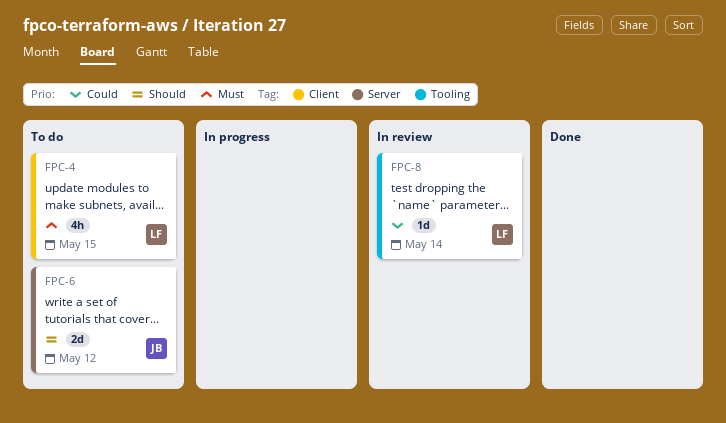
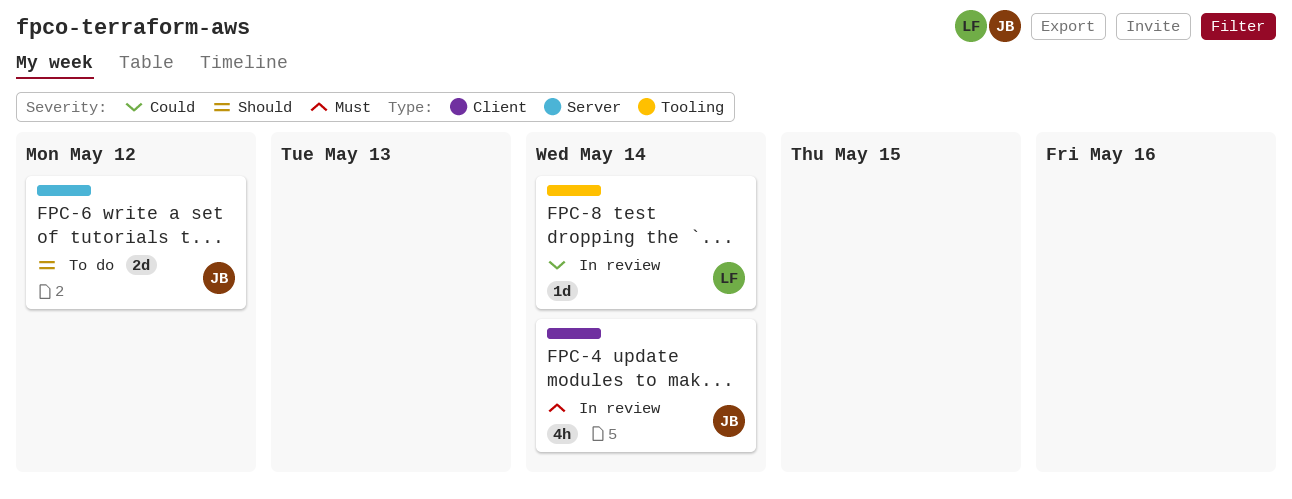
FPC-4, status: To do -> In review
FPC-4, owner: LF -> JB
FPC-4, due: May 15 -> May 14

